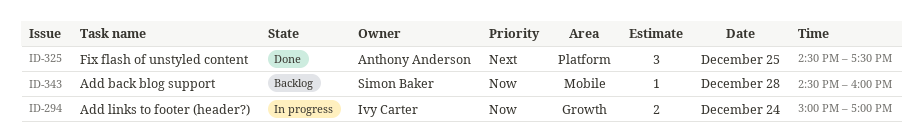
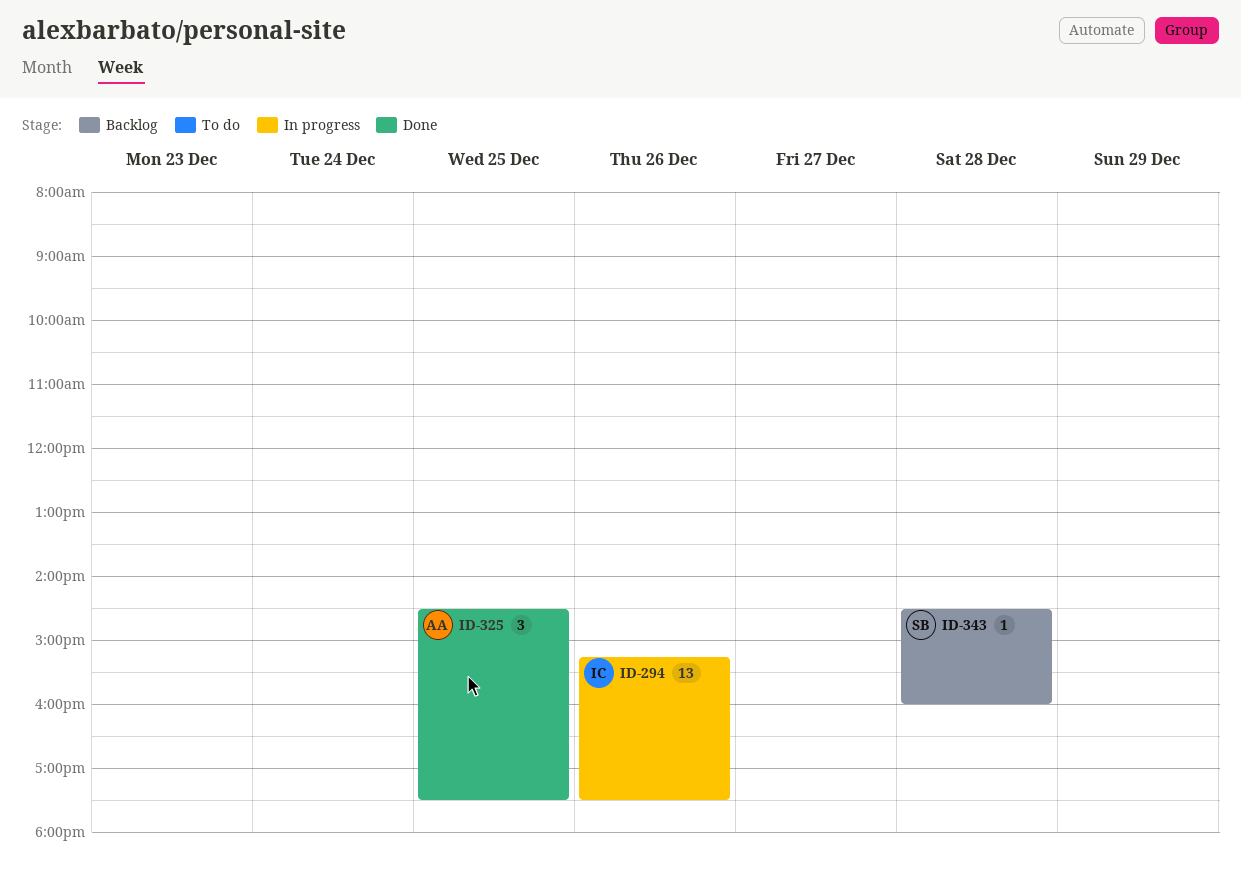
ID-294, estimate: 2 -> 13
ID-294, day: Dec 24 -> Dec 26
ID-294, begins: 15:00 -> 15:15
ID-294, ends: 17:00 -> 17:30

